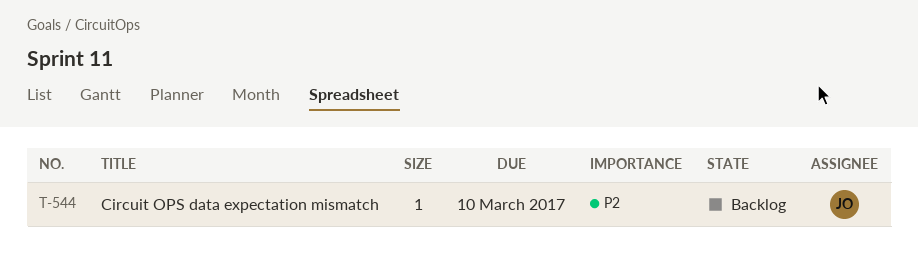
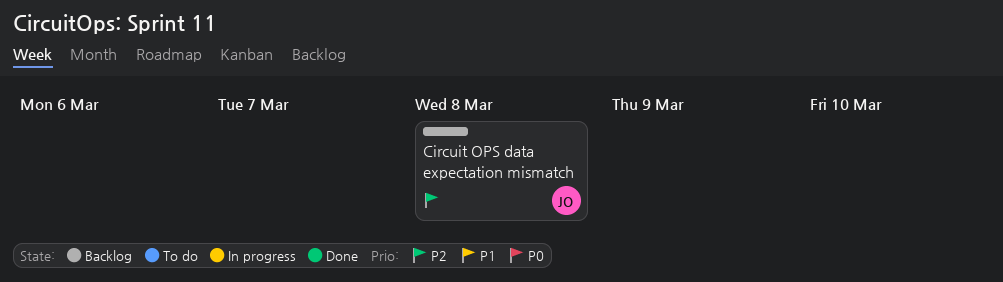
Circuit OPS data expectation mismatch, due: Mar 10 -> Mar 8

